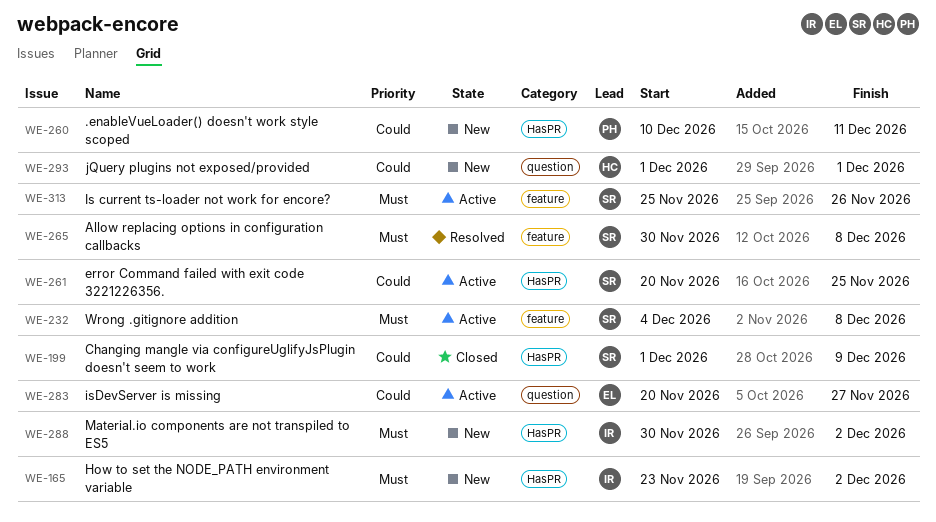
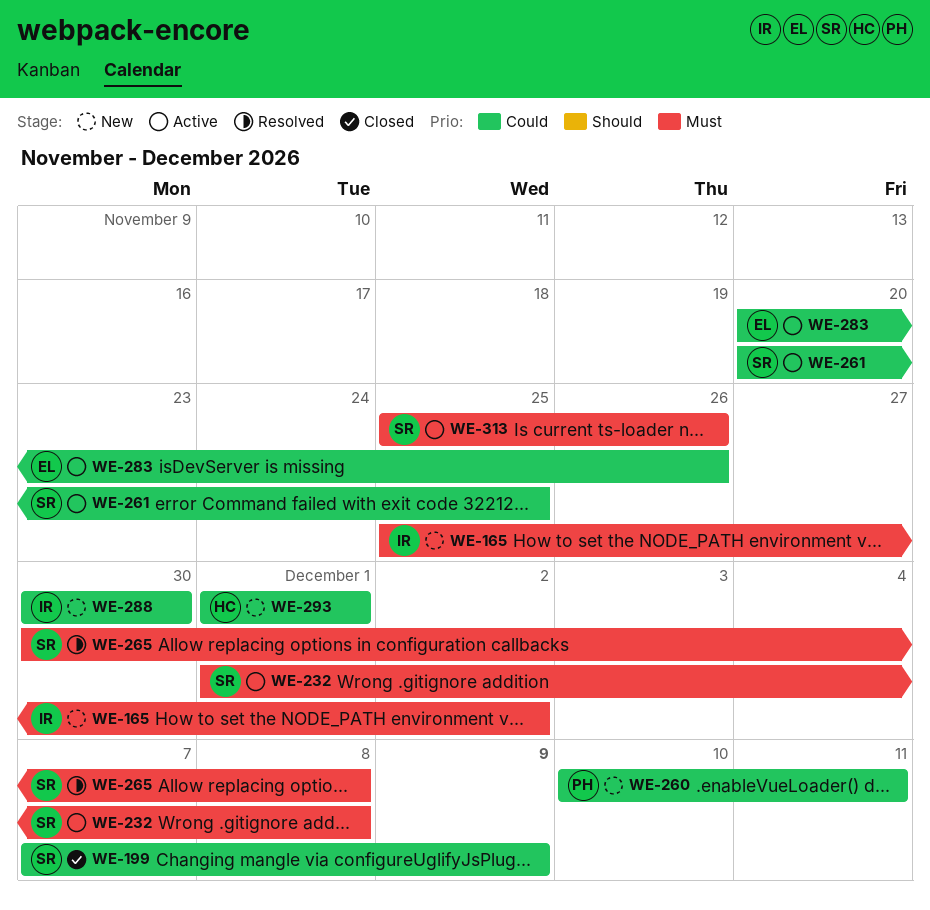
WE-165, start: Nov 23 -> Nov 25
WE-199, start: Dec 1 -> Dec 7
WE-232, start: Dec 4 -> Dec 1
WE-283, due: Nov 27 -> Nov 26
WE-288, priority: Must -> Could
WE-288, due: Dec 2 -> Nov 30

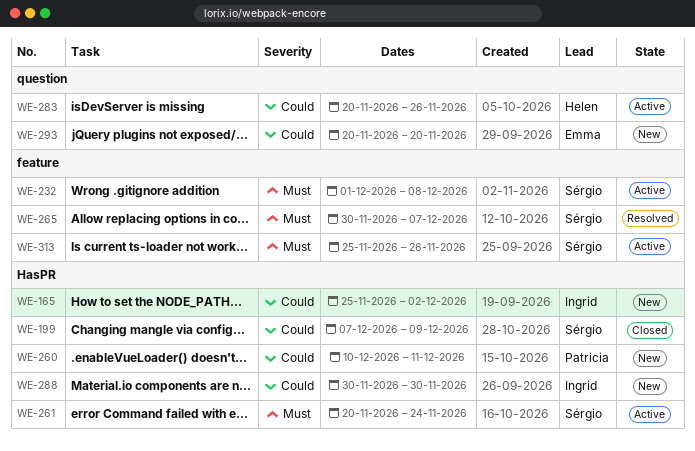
WE-165, priority: Must -> Could
WE-261, priority: Could -> Must
WE-261, due: Nov 25 -> Nov 24
WE-265, due: Dec 8 -> Dec 7
WE-283, owner: Emma -> Helen
WE-293, owner: Helen -> Emma
WE-293, start: Dec 1 -> Nov 20
WE-293, due: Dec 1 -> Nov 20

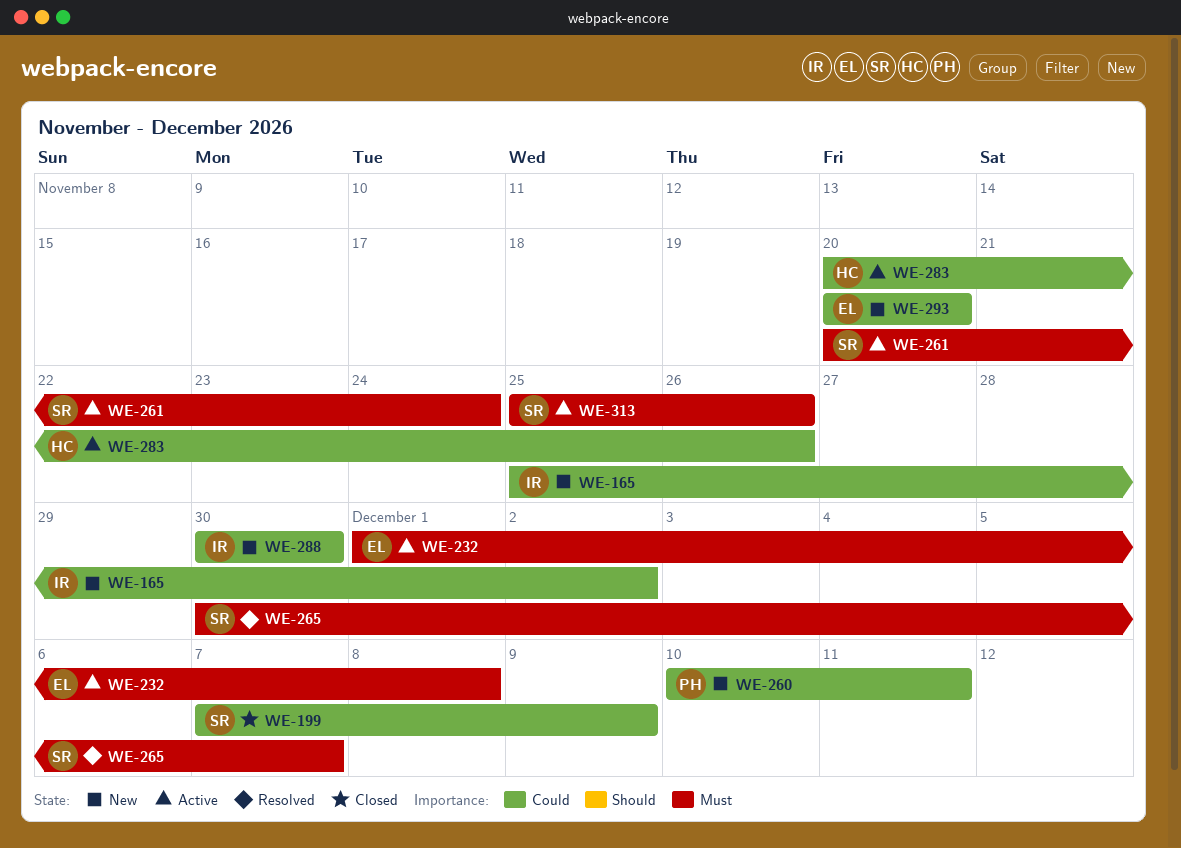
WE-232, owner: Sérgio -> Emma

